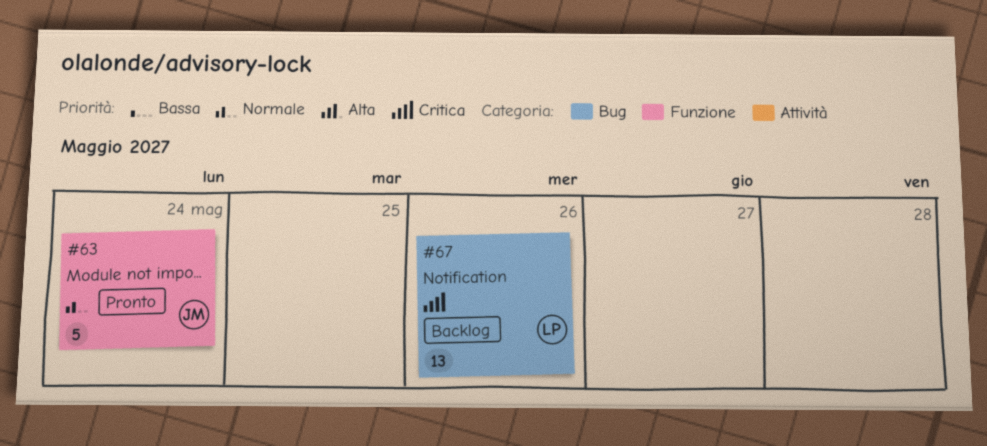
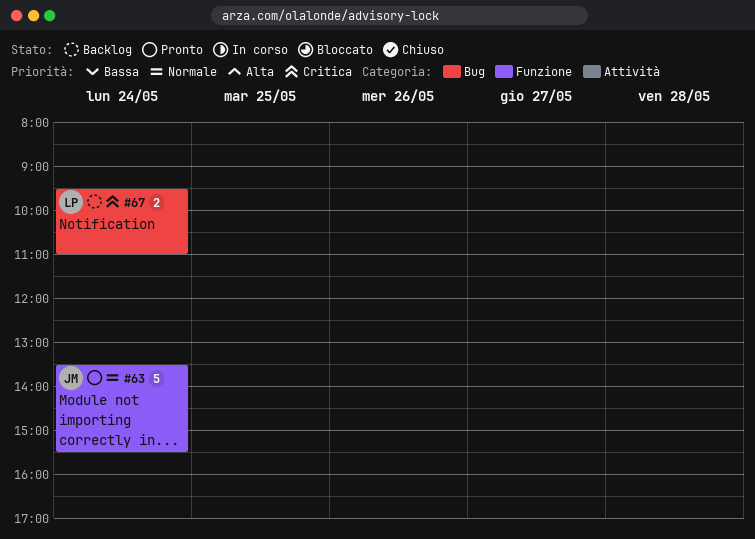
#67, estimate: 13 -> 2
#67, day: May 26 -> May 24

